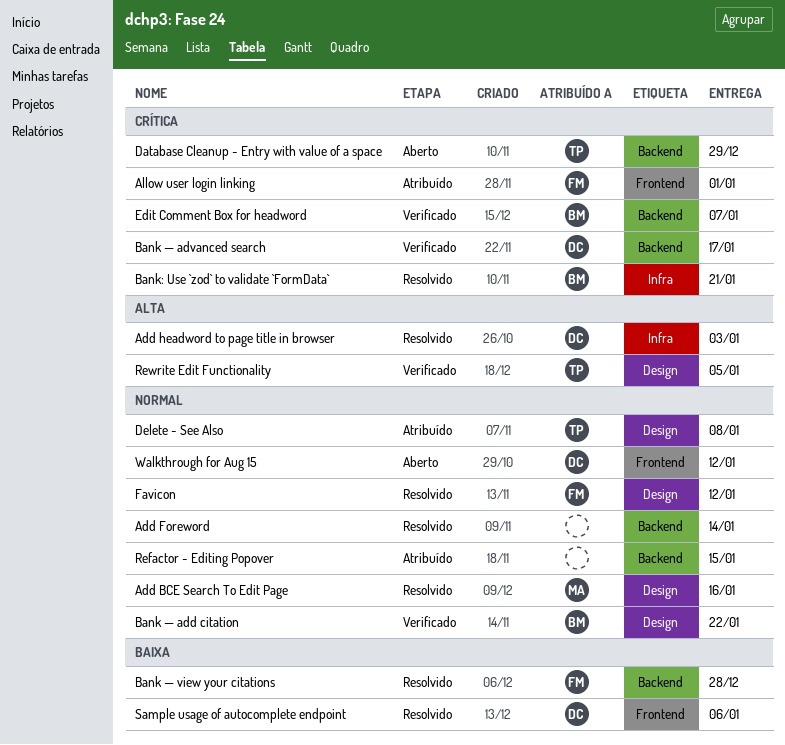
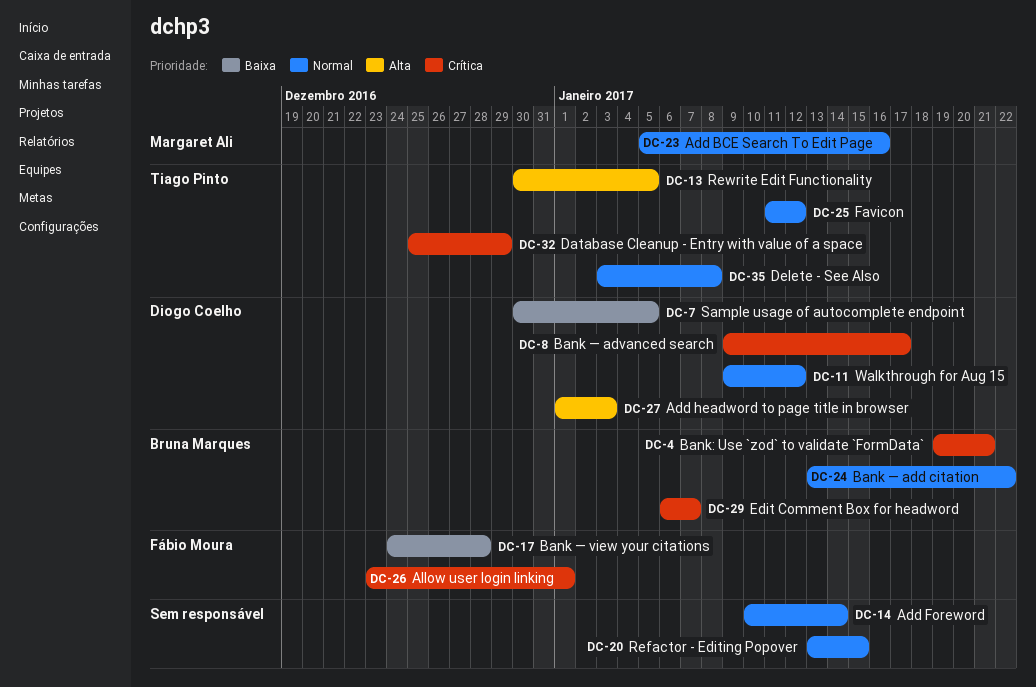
Favicon, owner: Fábio Moura -> Tiago Pinto
Sample usage of autocomplete endpoint, due: Jan 6 -> Jan 5

